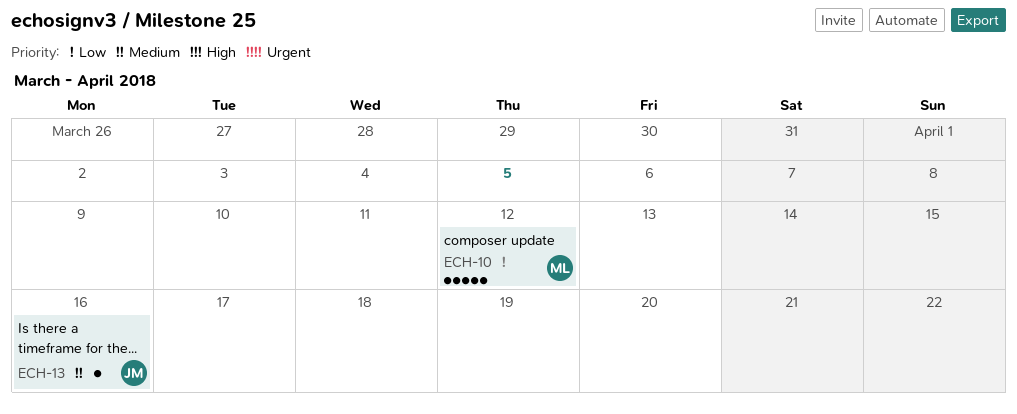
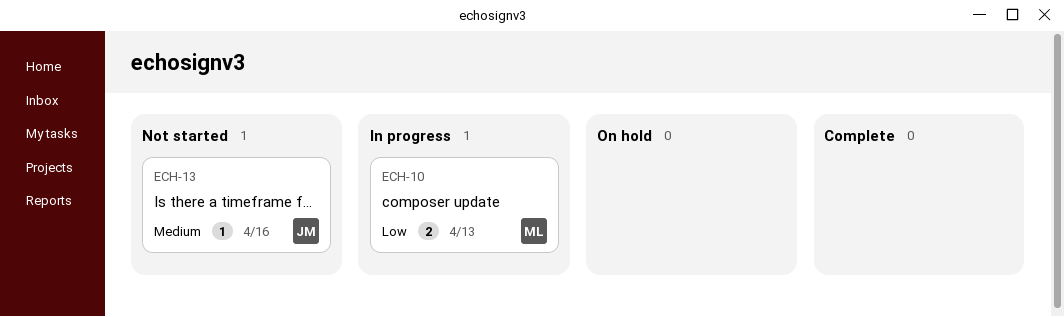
ECH-10, estimate: 5 -> 2
ECH-10, due: Apr 12 -> Apr 13

